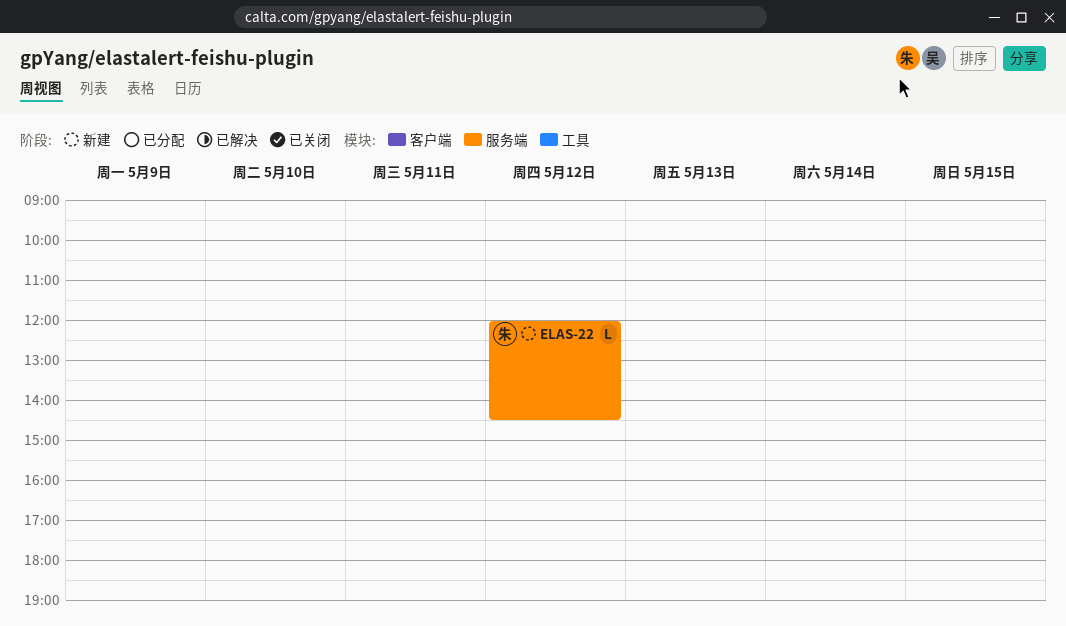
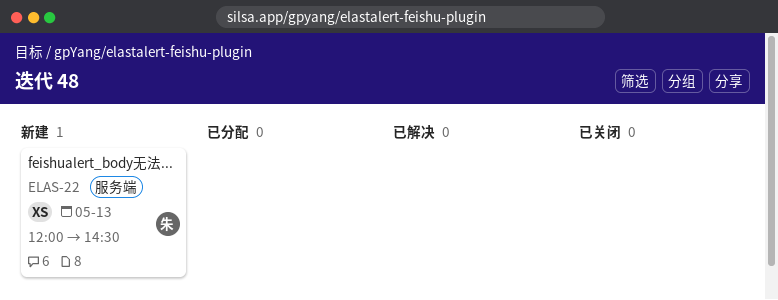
ELAS-22, estimate: L -> XS
ELAS-22, day: May 12 -> May 13

